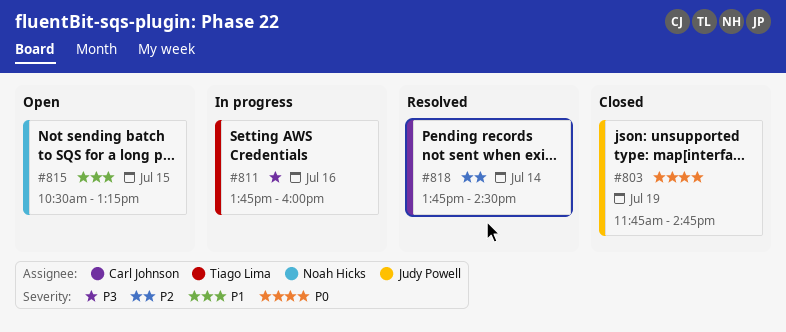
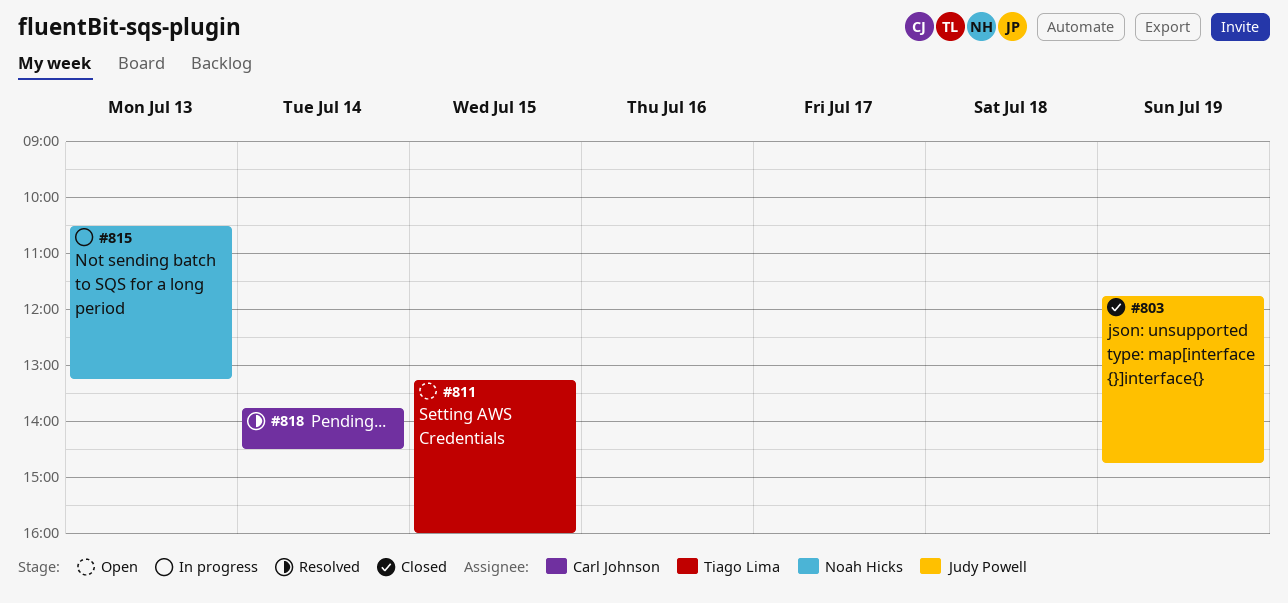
#811, status: In progress -> Open
#811, day: Jul 16 -> Jul 15
#811, begins: 13:45 -> 13:15
#815, status: Open -> In progress
#815, day: Jul 15 -> Jul 13

